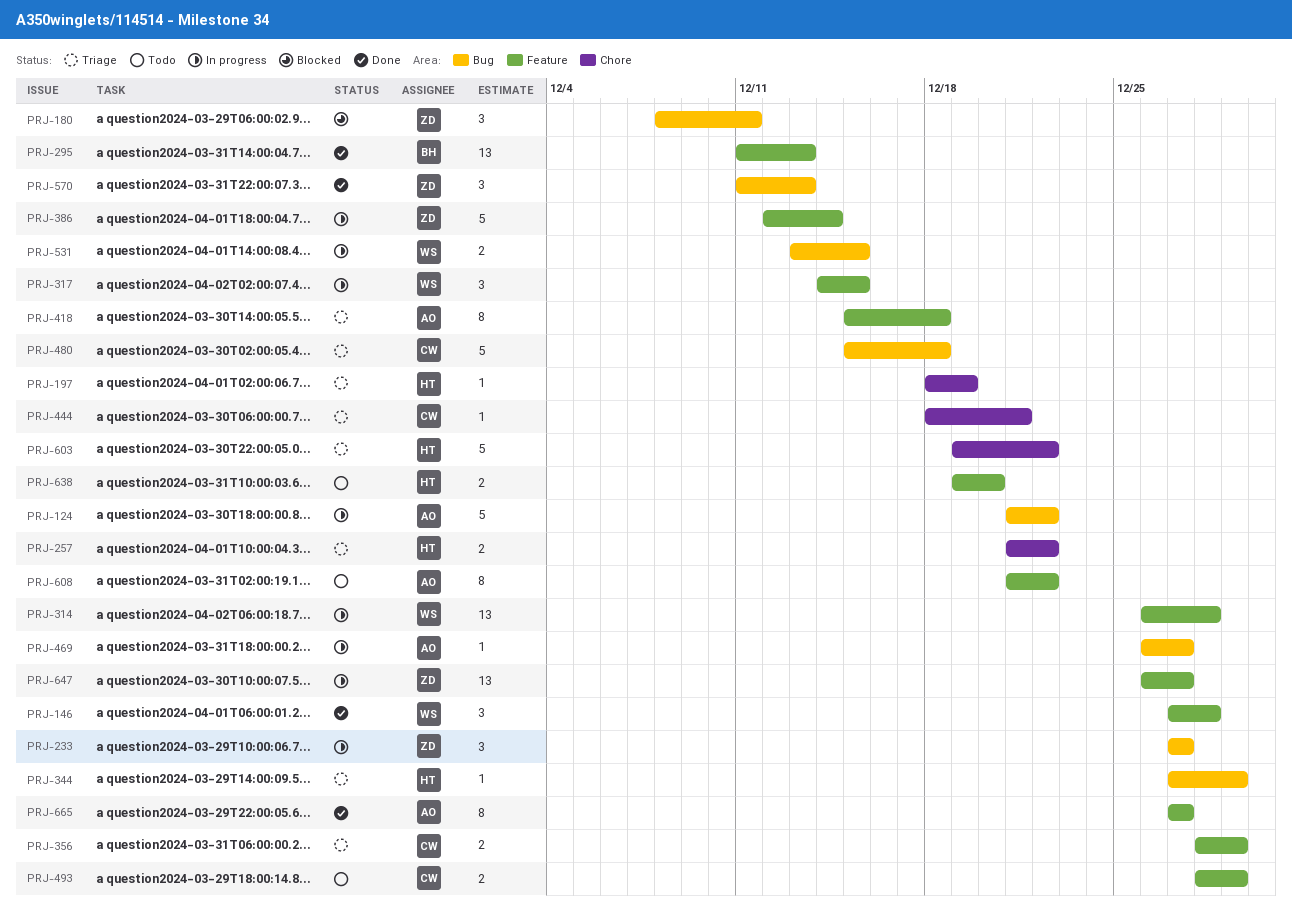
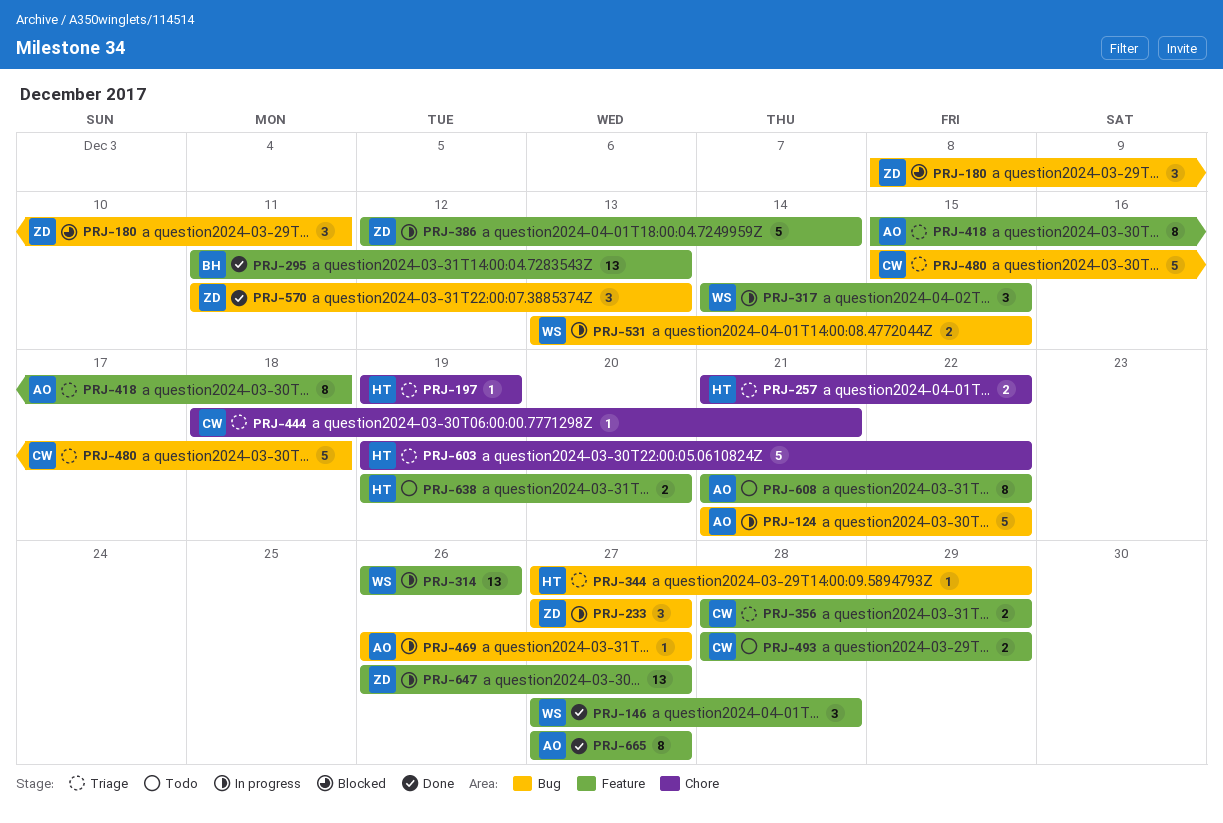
PRJ-197, start: Dec 18 -> Dec 19
PRJ-314, due: Dec 28 -> Dec 26

